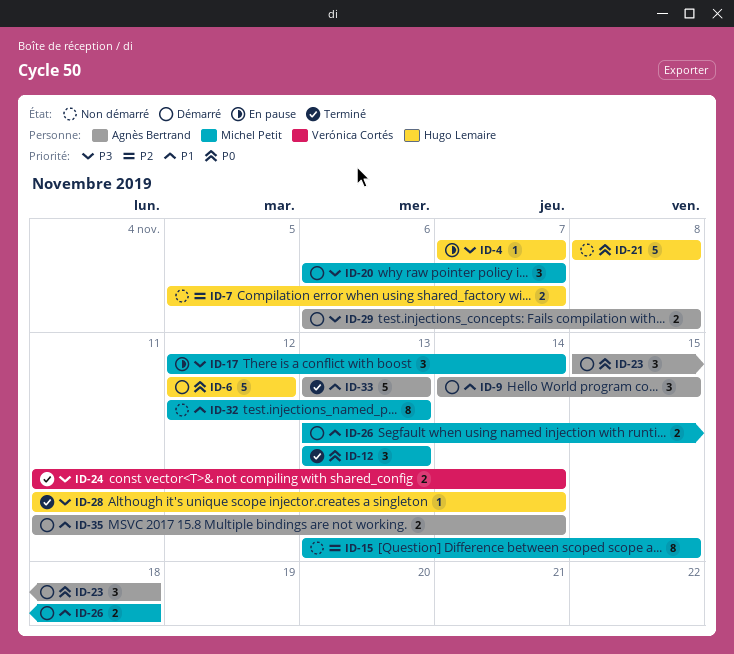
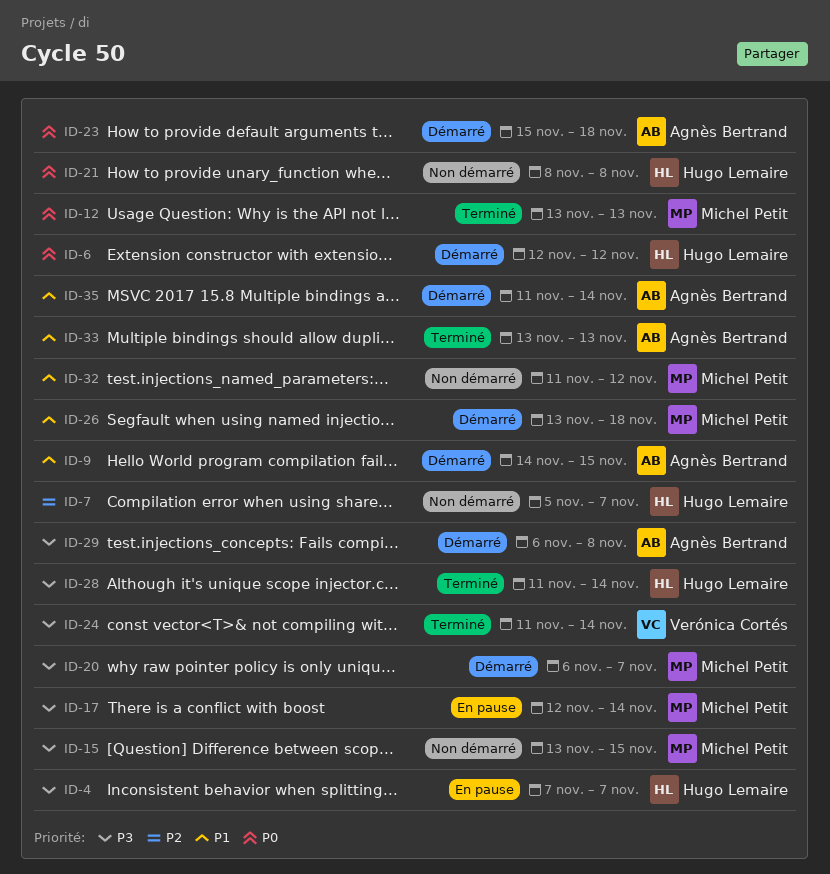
ID-15, priority: P2 -> P3
ID-32, start: Nov 12 -> Nov 11
ID-32, due: Nov 13 -> Nov 12

